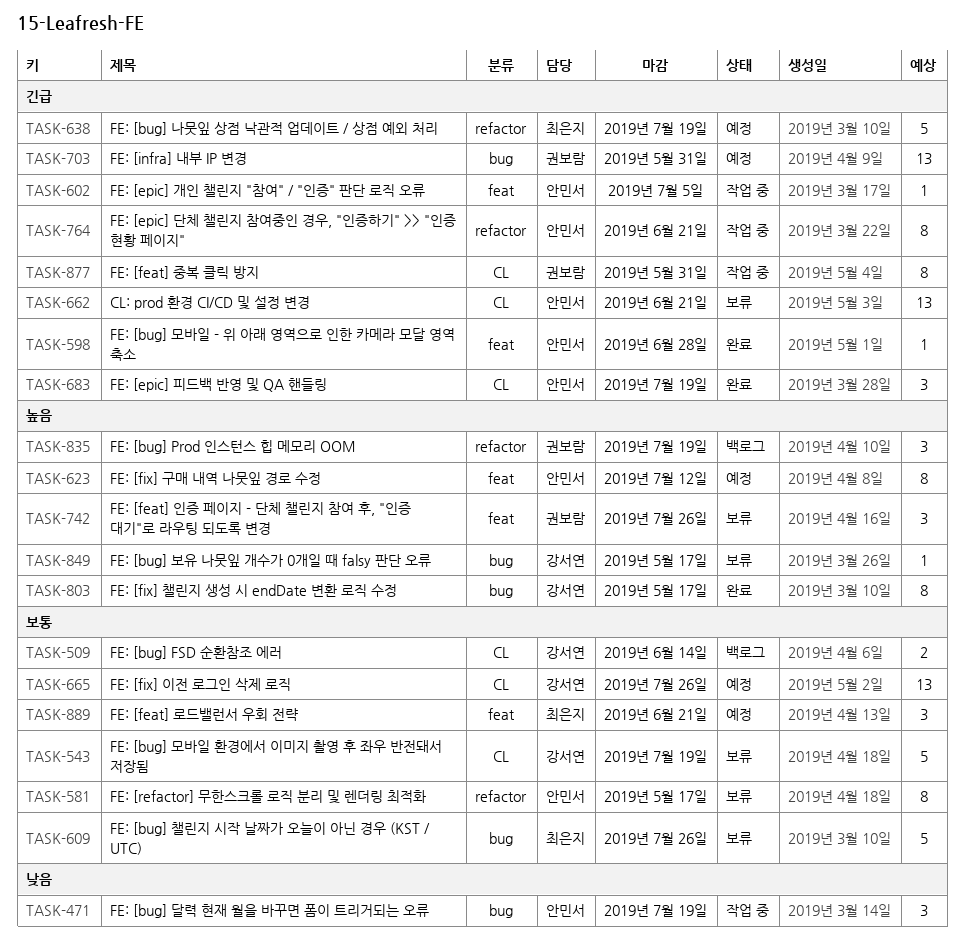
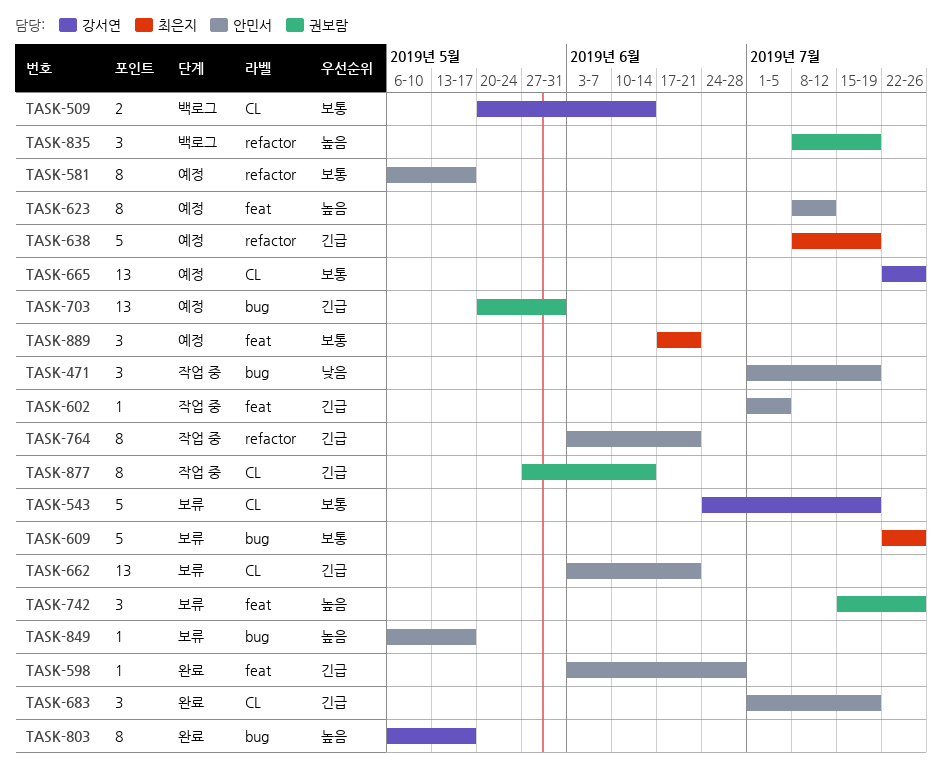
TASK-581, status: 보류 -> 예정
TASK-849, owner: 강서연 -> 안민서
TASK-877, due: May 31 -> Jun 14

